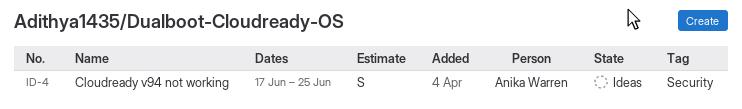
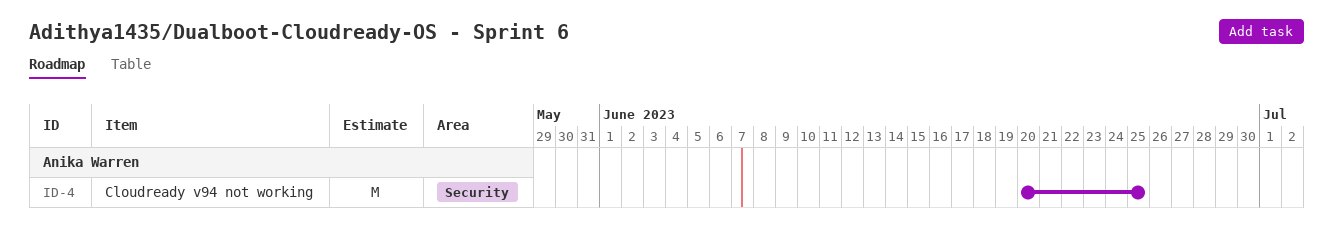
ID-4, estimate: S -> M
ID-4, start: Jun 17 -> Jun 20

